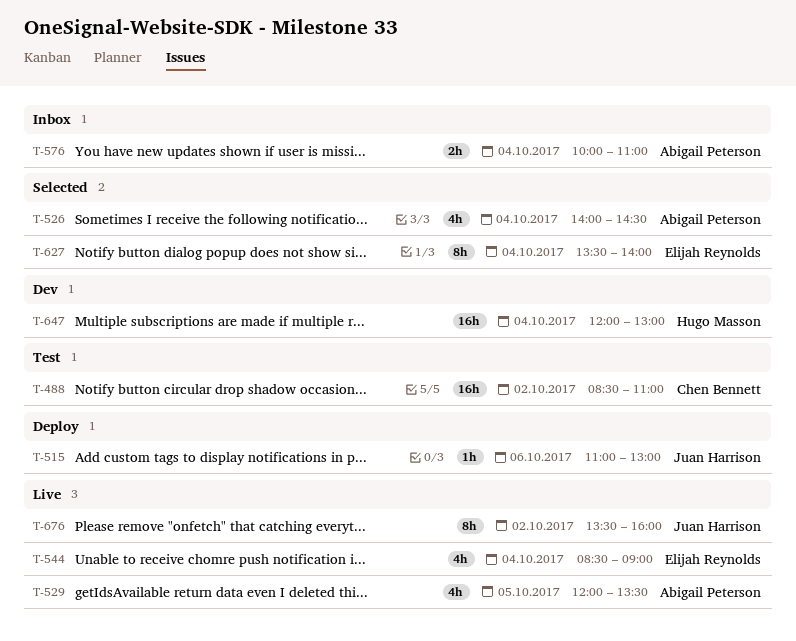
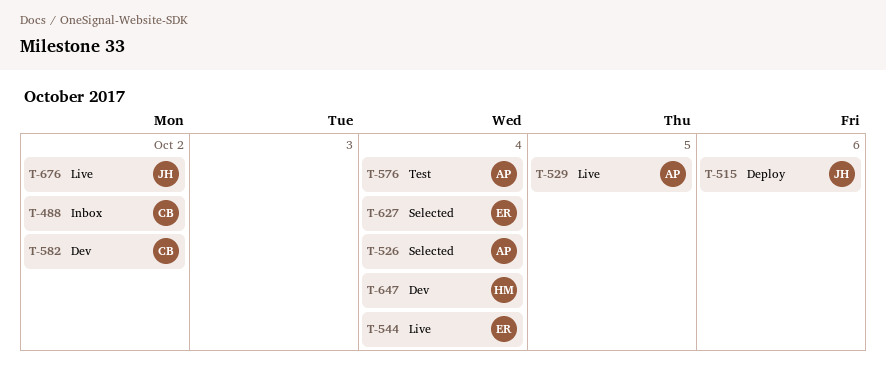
T-488, status: Test -> Inbox
T-576, status: Inbox -> Test
T-582: none -> present

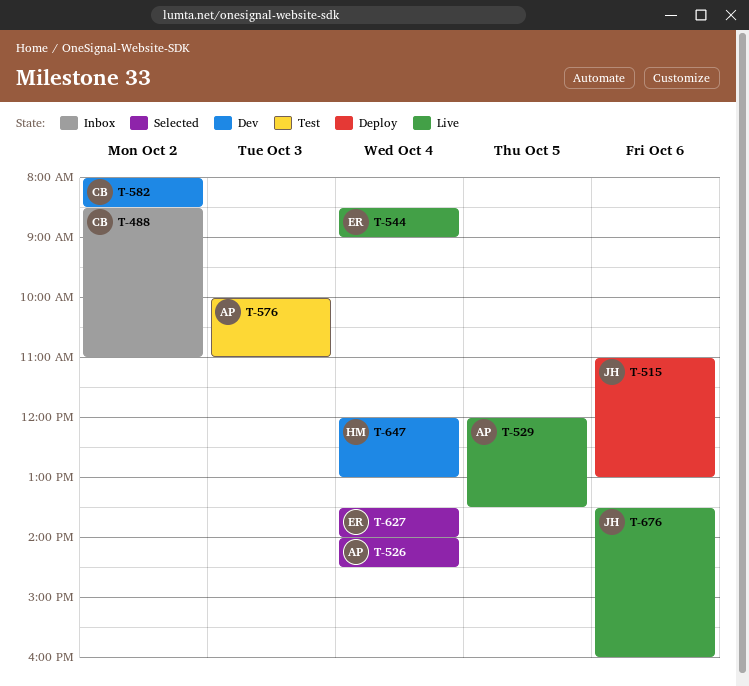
T-576, day: Oct 4 -> Oct 3
T-676, day: Oct 2 -> Oct 6

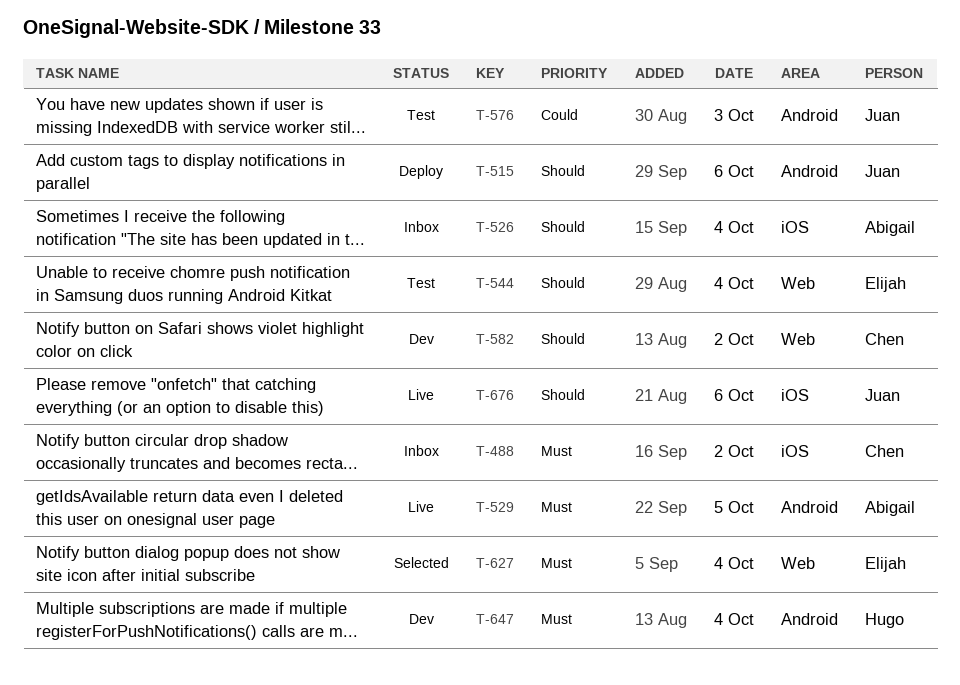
T-526, status: Selected -> Inbox
T-544, status: Live -> Test
T-576, owner: Abigail -> Juan

